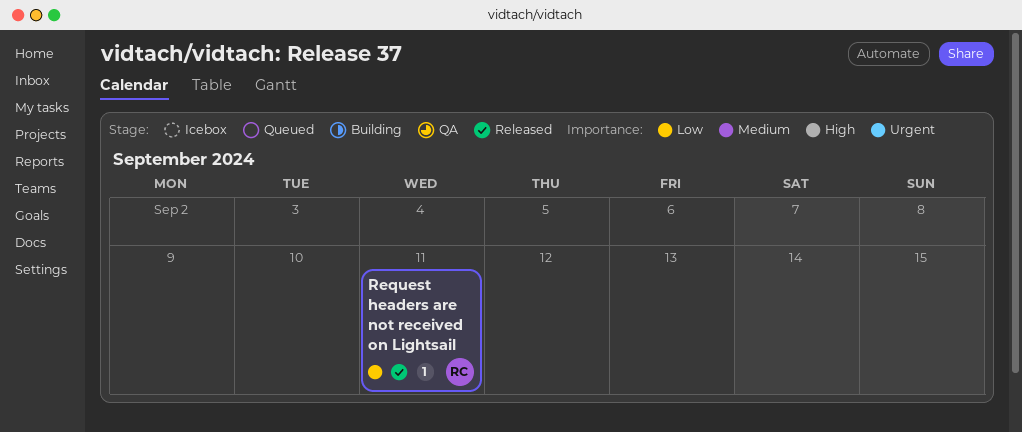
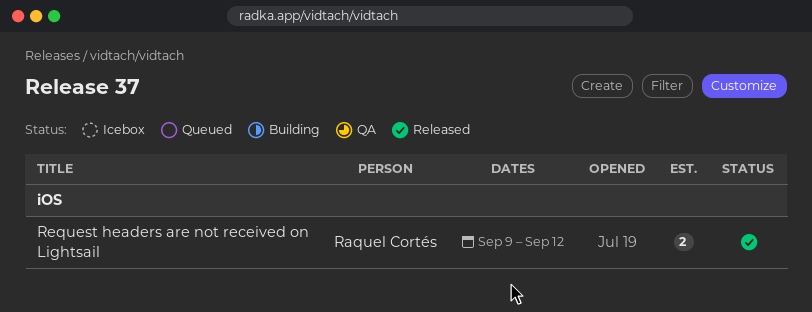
Request headers are not received on Lightsail, estimate: 1 -> 2
Request headers are not received on Lightsail, due: Sep 11 -> Sep 12

